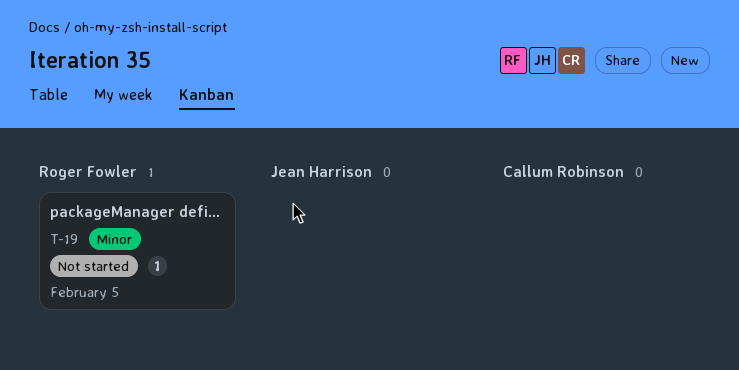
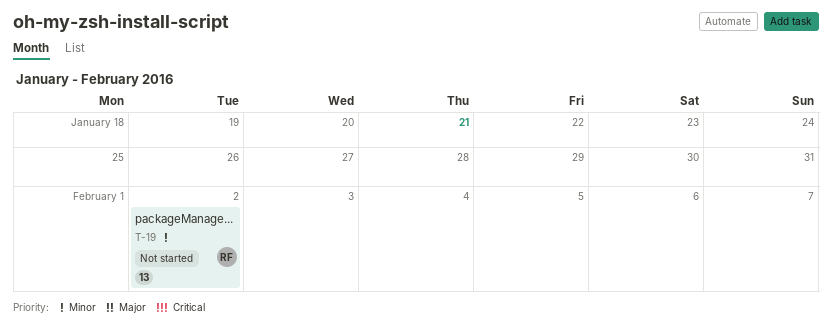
T-19, estimate: 1 -> 13
T-19, due: Feb 5 -> Feb 2

